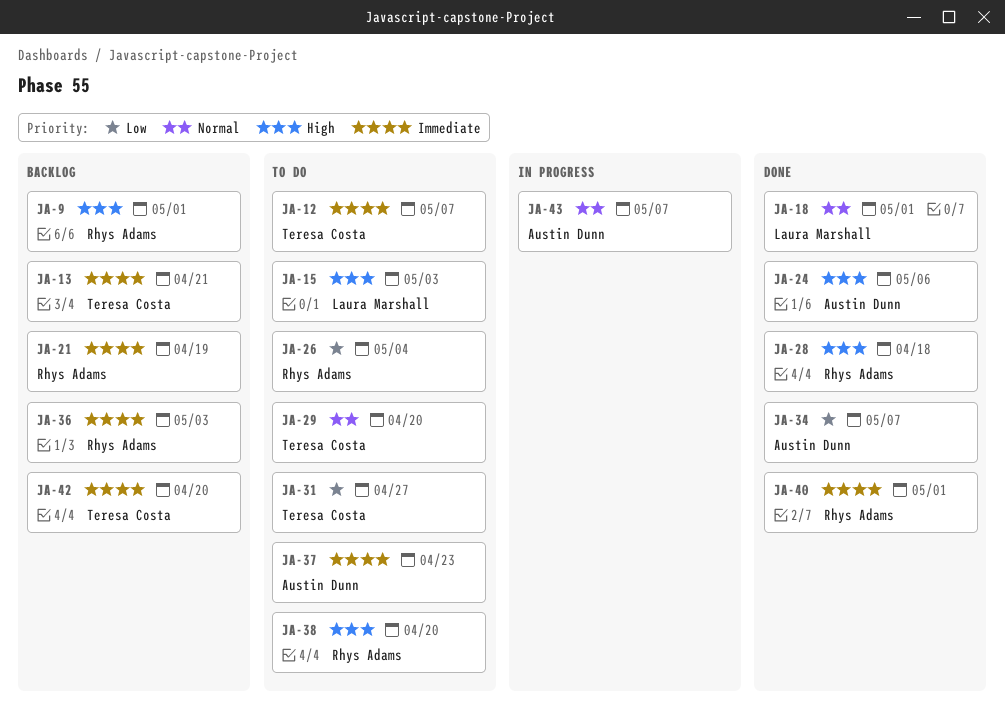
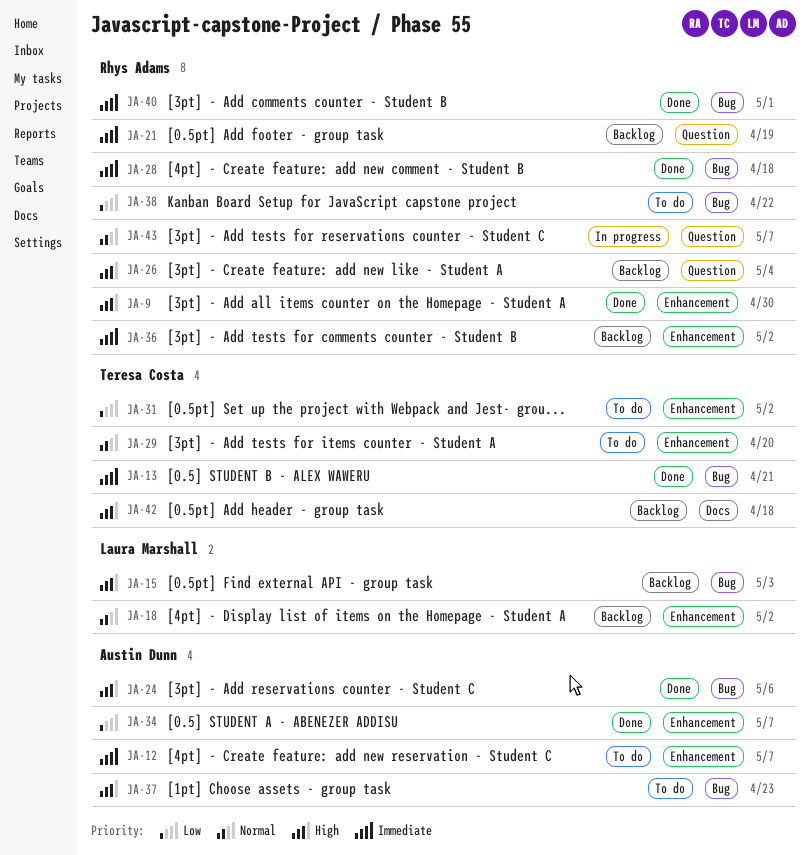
JA-9, status: Backlog -> Done
JA-9, due: May 1 -> Apr 30
JA-12, owner: Teresa Costa -> Austin Dunn
JA-13, status: Backlog -> Done
JA-15, status: To do -> Backlog
JA-18, status: Done -> Backlog
JA-18, due: May 1 -> May 2
JA-26, status: To do -> Backlog
JA-26, priority: Low -> High
JA-28, priority: High -> Immediate
JA-31, due: Apr 27 -> May 2
JA-36, due: May 3 -> May 2
JA-37, priority: Immediate -> High
JA-38, priority: High -> Low
JA-38, due: Apr 20 -> Apr 22
JA-42, priority: Immediate -> High
JA-42, due: Apr 20 -> Apr 18
JA-43, owner: Austin Dunn -> Rhys Adams

